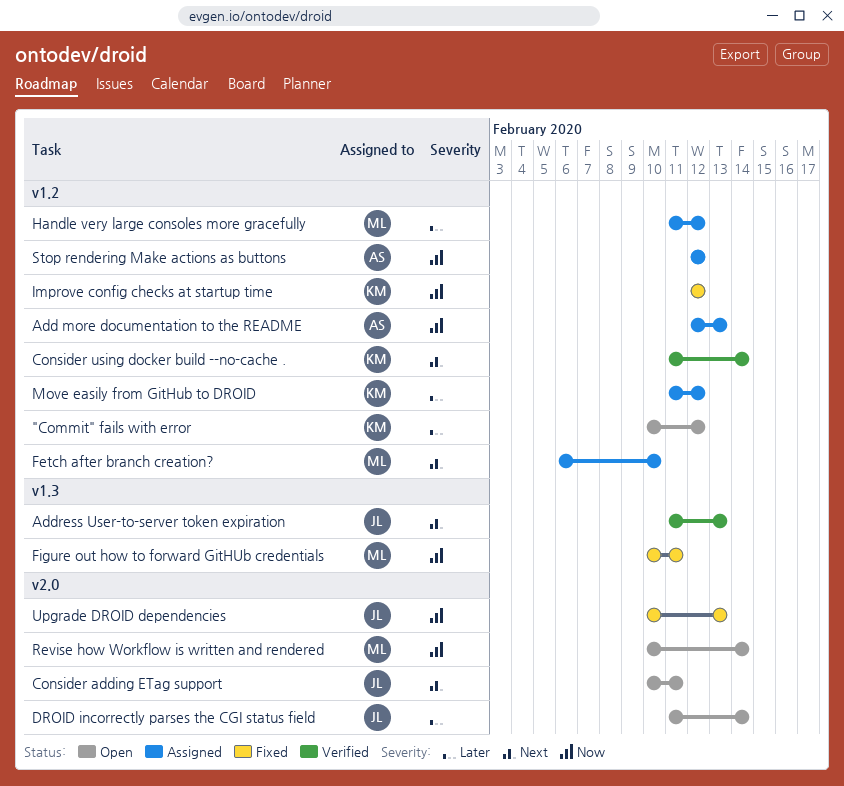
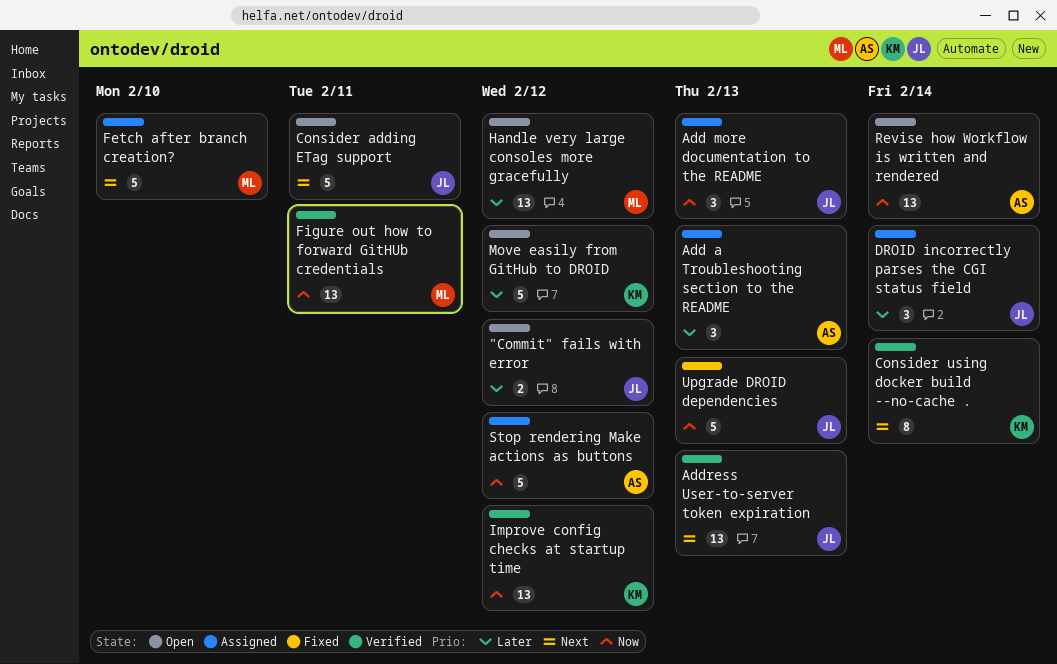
"Commit" fails with error, owner: KM -> JL
Add a Troubleshooting section to the README: none -> present
Add more documentation to the README, owner: AS -> JL
DROID incorrectly parses the CGI status field, status: Open -> Assigned
Figure out how to forward GitHUb credentials, status: Fixed -> Verified
Handle very large consoles more gracefully, status: Assigned -> Open
Improve config checks at startup time, status: Fixed -> Verified
Move easily from GitHub to DROID, status: Assigned -> Open
Revise how Workflow is written and rendered, owner: ML -> AS

